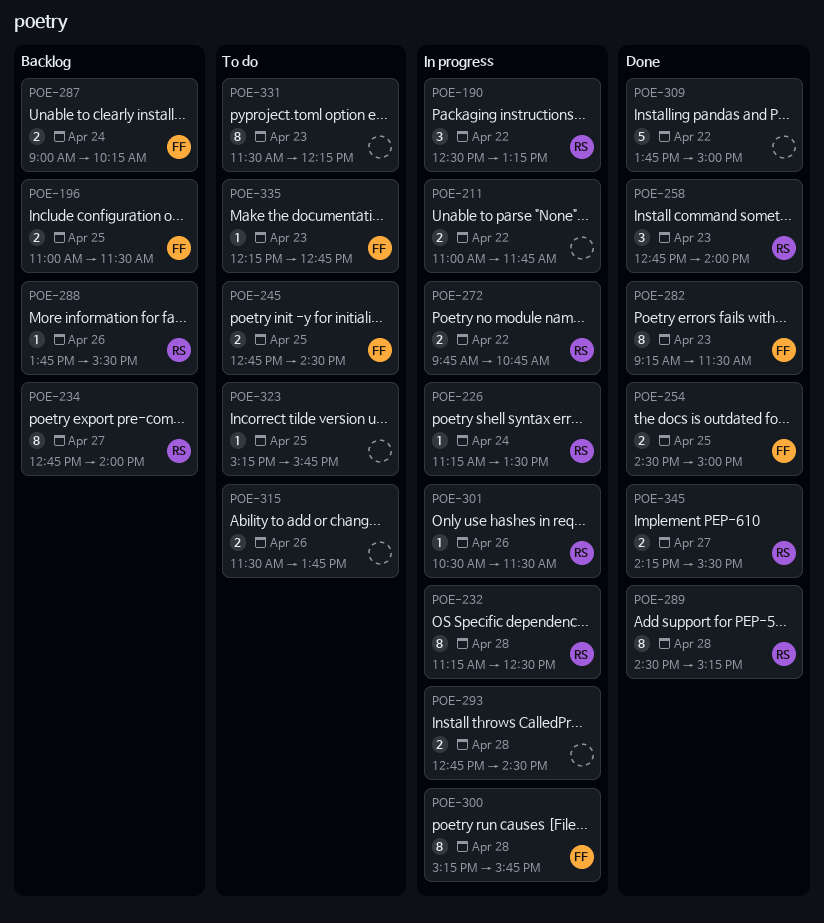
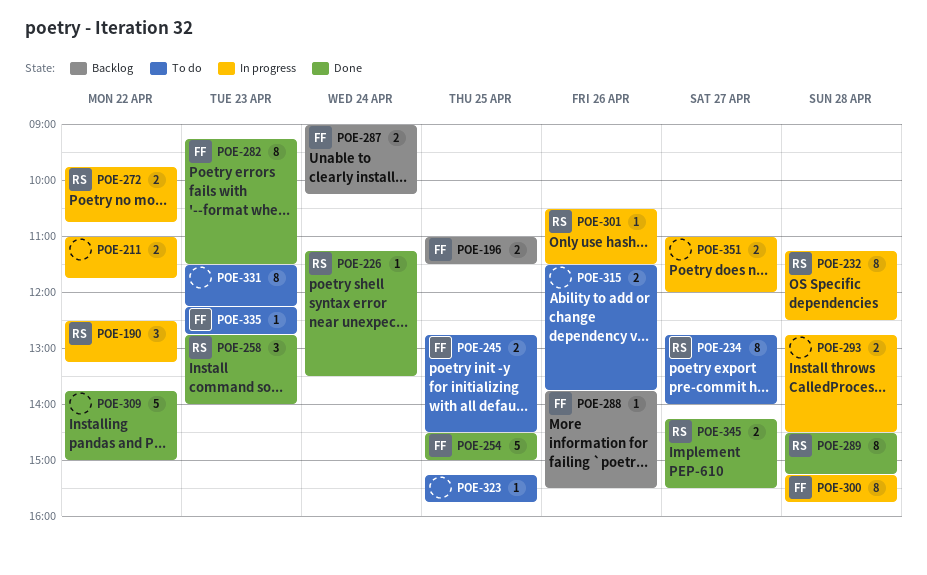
POE-226, status: In progress -> Done
POE-234, status: Backlog -> To do
POE-254, estimate: 2 -> 5
POE-288, owner: RS -> FF
POE-351: none -> present

